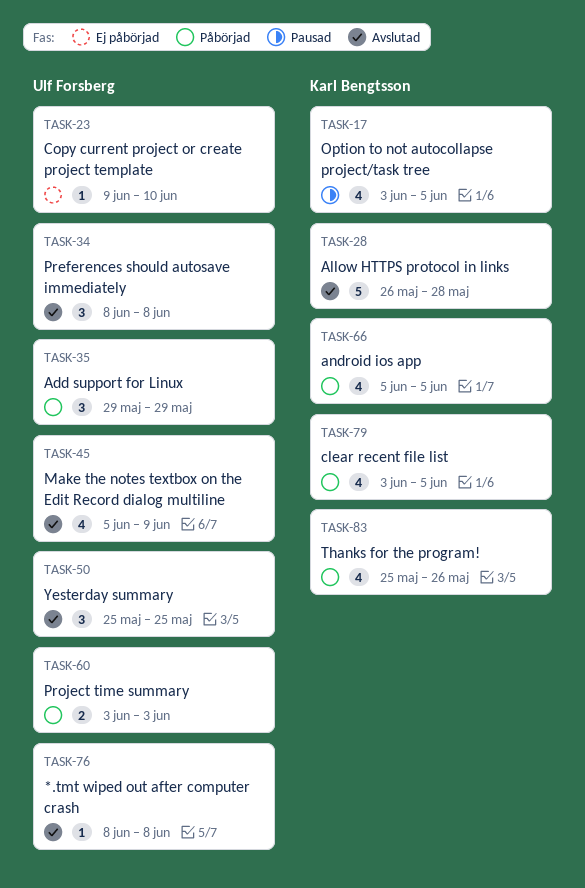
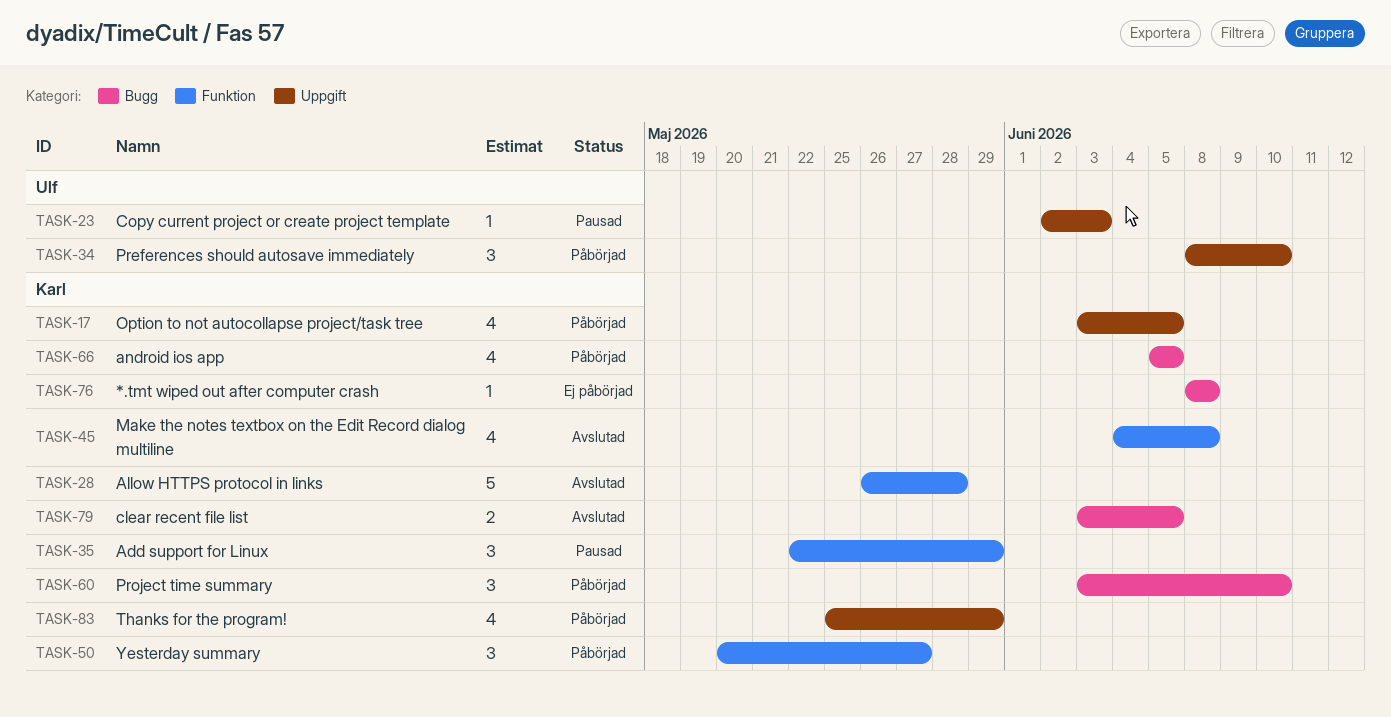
TASK-17, status: Pausad -> Påbörjad
TASK-23, status: Ej påbörjad -> Pausad
TASK-23, start: Jun 9 -> Jun 2
TASK-23, due: Jun 10 -> Jun 3
TASK-34, status: Avslutad -> Påbörjad
TASK-34, due: Jun 8 -> Jun 10
TASK-35, status: Påbörjad -> Pausad
TASK-35, owner: Ulf Forsberg -> Karl Bengtsson
TASK-35, start: May 29 -> May 22
TASK-45, owner: Ulf Forsberg -> Karl Bengtsson
TASK-45, start: Jun 5 -> Jun 4
TASK-45, due: Jun 9 -> Jun 8
TASK-50, status: Avslutad -> Påbörjad
TASK-50, owner: Ulf Forsberg -> Karl Bengtsson
TASK-50, start: May 25 -> May 20
TASK-50, due: May 25 -> May 27
TASK-60, owner: Ulf Forsberg -> Karl Bengtsson
TASK-60, estimate: 2 -> 3
TASK-60, due: Jun 3 -> Jun 10
TASK-76, status: Avslutad -> Ej påbörjad
TASK-76, owner: Ulf Forsberg -> Karl Bengtsson
TASK-79, status: Påbörjad -> Avslutad
TASK-79, estimate: 4 -> 2
TASK-83, due: May 26 -> May 29

